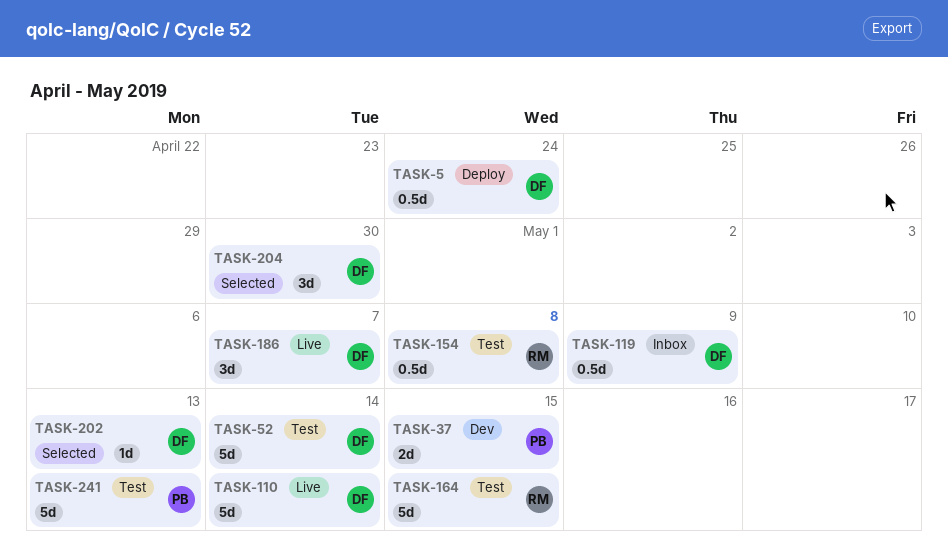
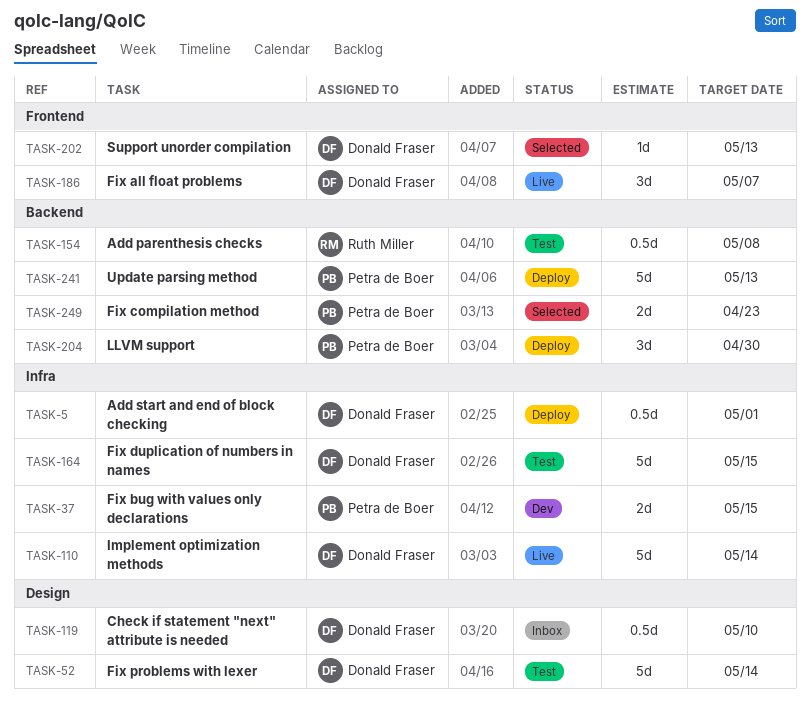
TASK-5, due: Apr 24 -> May 1
TASK-119, due: May 9 -> May 10
TASK-164, owner: Ruth Miller -> Donald Fraser
TASK-204, status: Selected -> Deploy
TASK-204, owner: Donald Fraser -> Petra de Boer
TASK-241, status: Test -> Deploy
TASK-249: none -> present

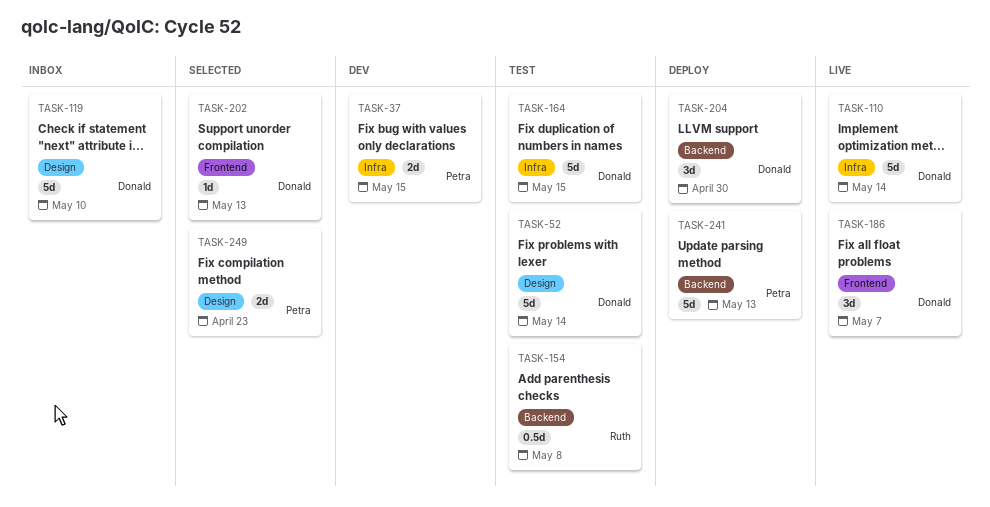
TASK-5: present -> none
TASK-119, estimate: 0.5d -> 5d
TASK-204, owner: Petra de Boer -> Donald Fraser
TASK-249, label: Backend -> Design

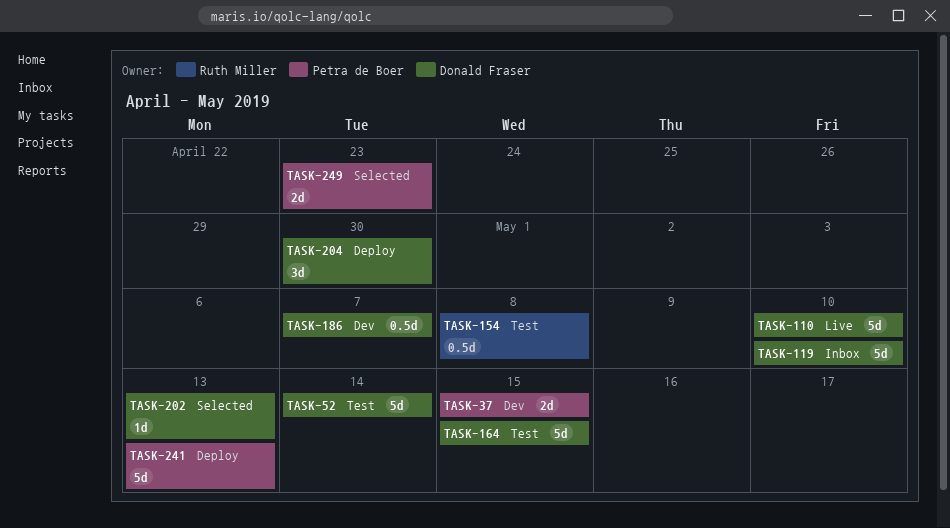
TASK-110, due: May 14 -> May 10
TASK-186, status: Live -> Dev
TASK-186, estimate: 3d -> 0.5d

